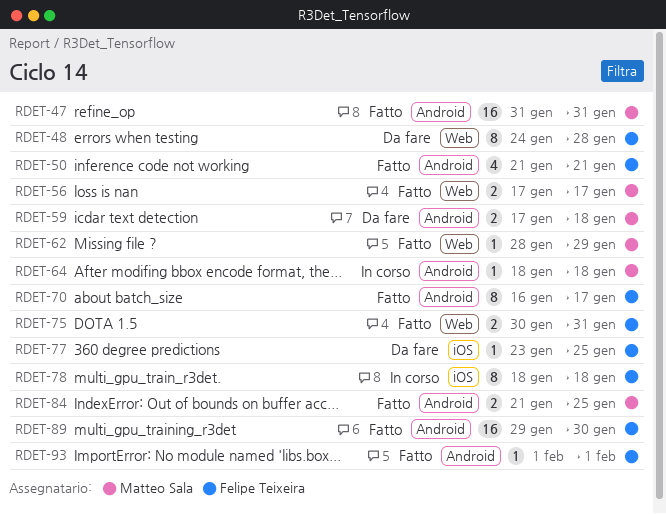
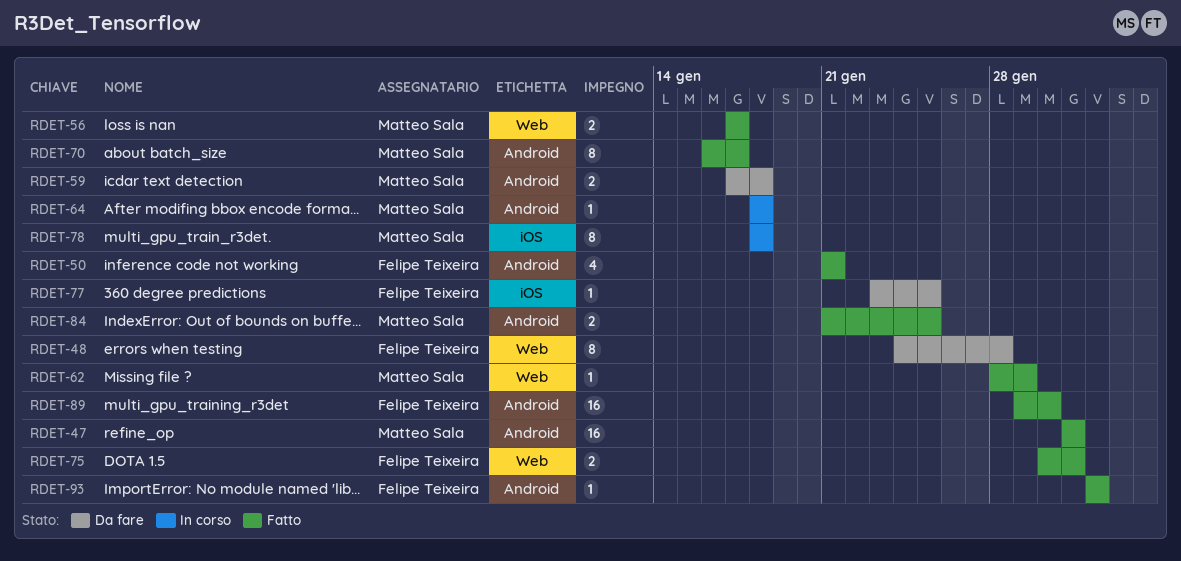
RDET-70, owner: Felipe Teixeira -> Matteo Sala
RDET-78, owner: Felipe Teixeira -> Matteo Sala

